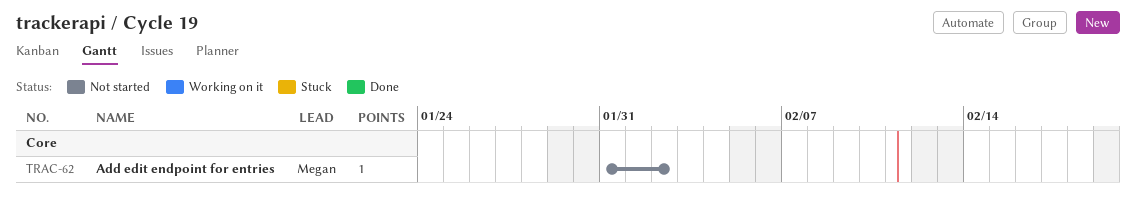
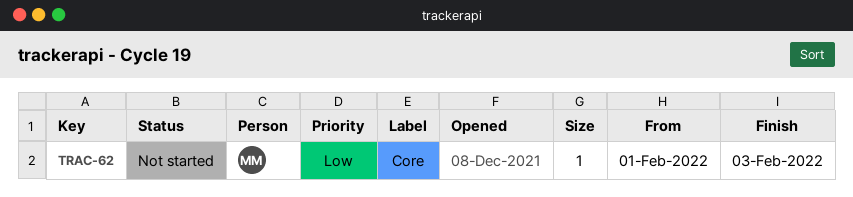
TRAC-62, start: Jan 31 -> Feb 1
TRAC-62, due: Feb 2 -> Feb 3

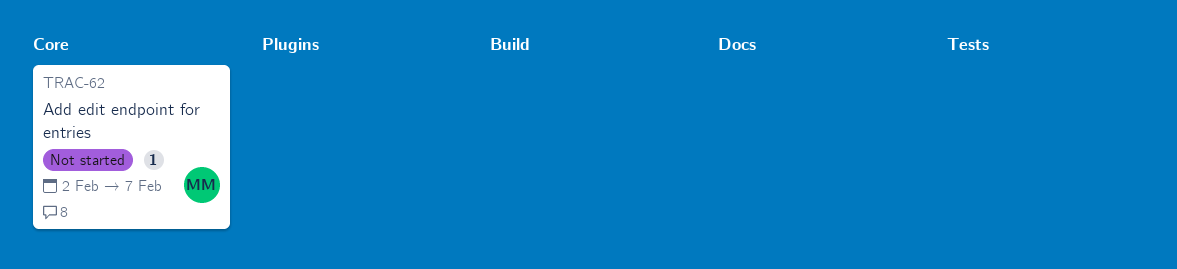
TRAC-62, start: Feb 1 -> Feb 2
TRAC-62, due: Feb 3 -> Feb 7

